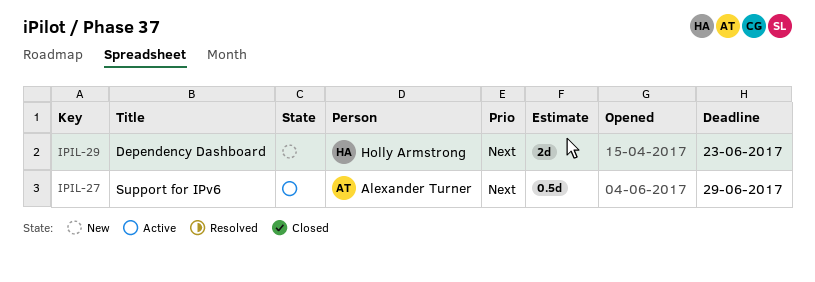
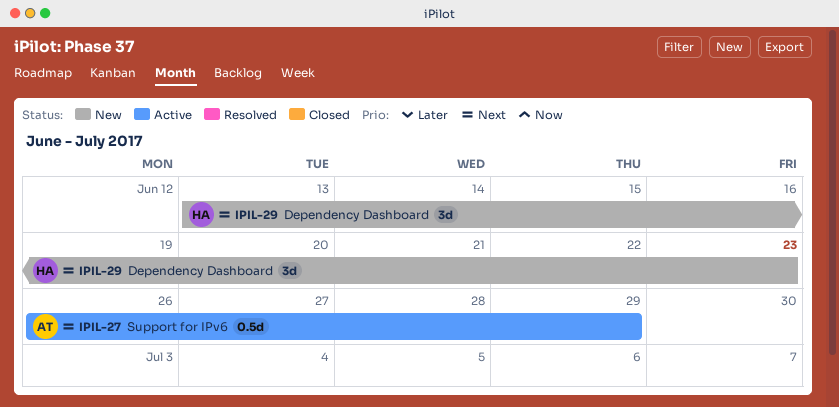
IPIL-29, estimate: 2d -> 3d

